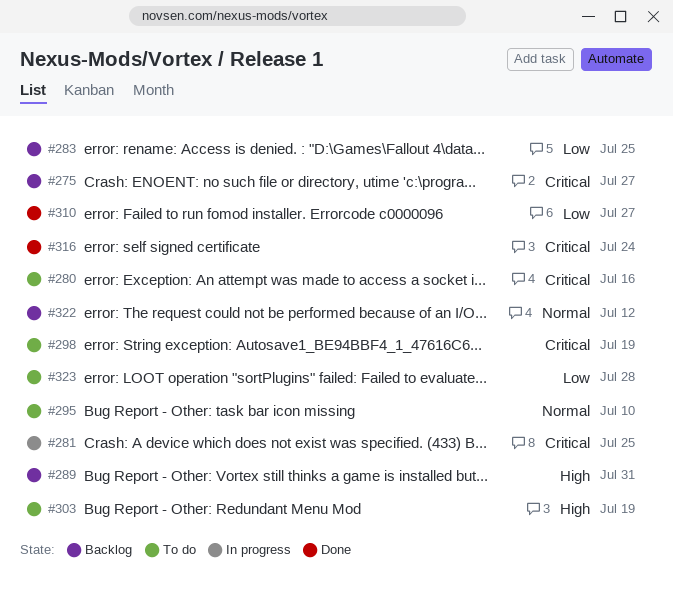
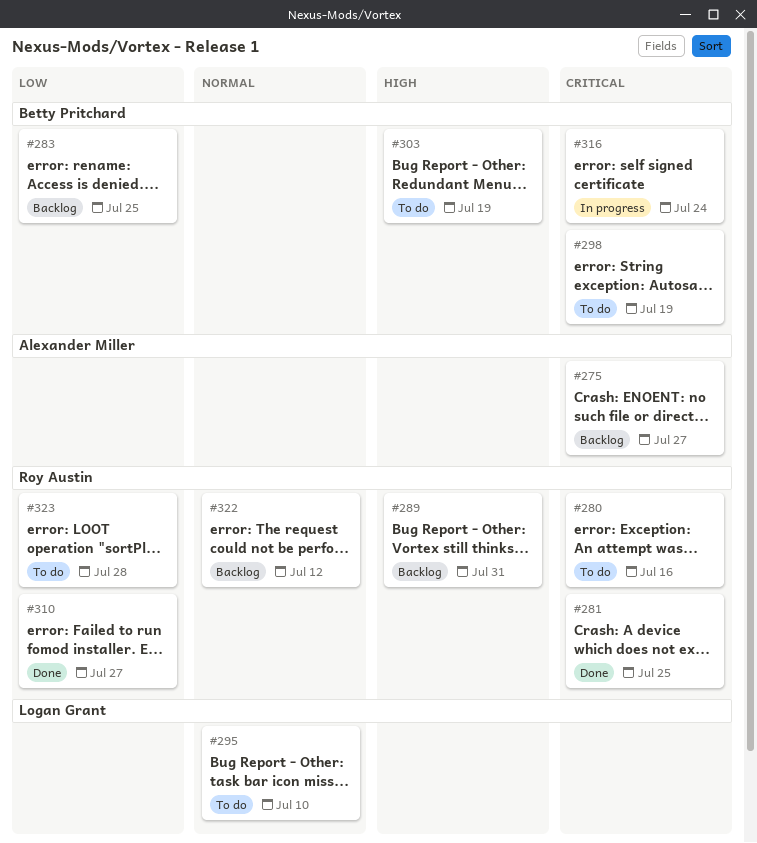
#281, status: In progress -> Done
#316, status: Done -> In progress

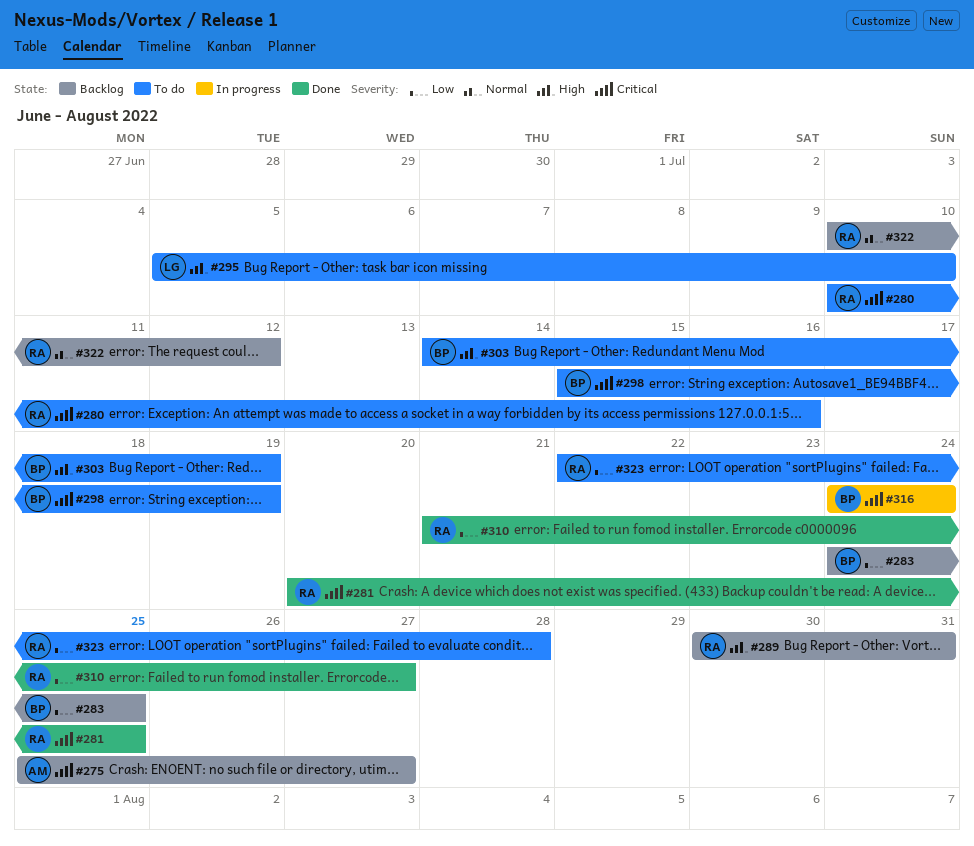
#295, priority: Normal -> High

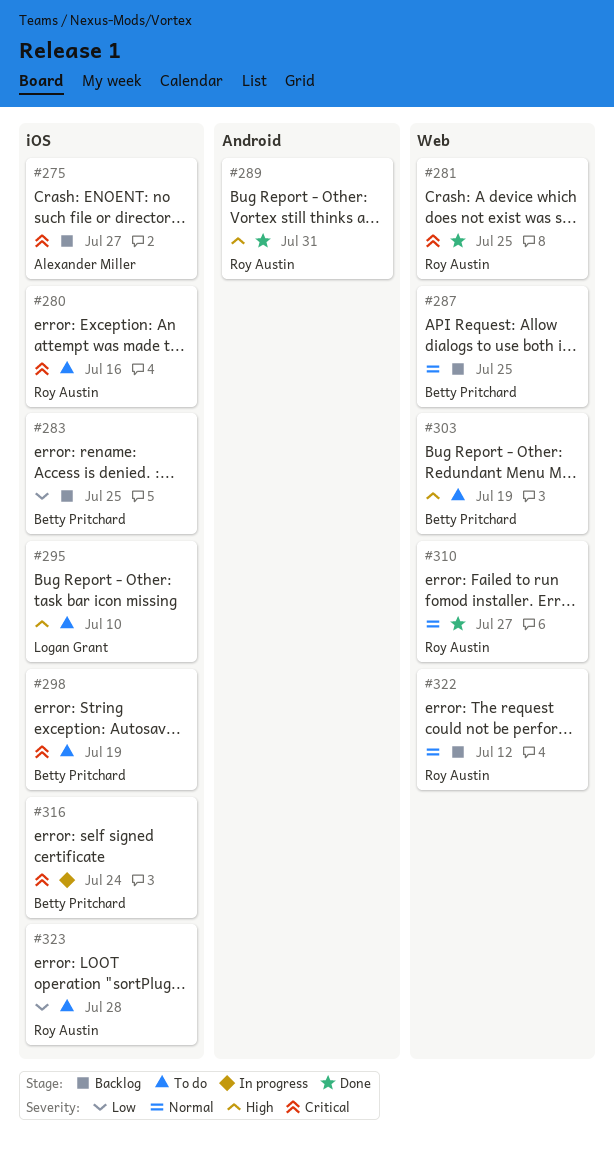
#287: none -> present
#289, status: Backlog -> Done
#310, priority: Low -> Normal

